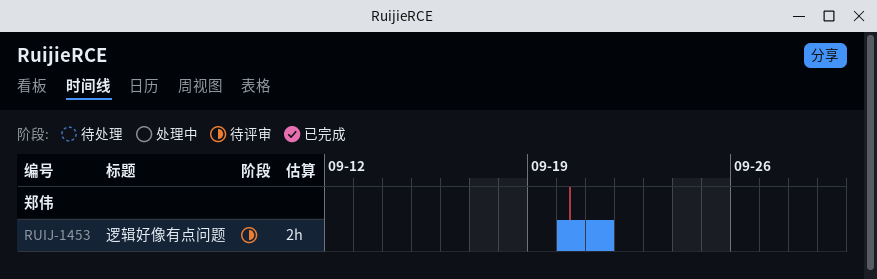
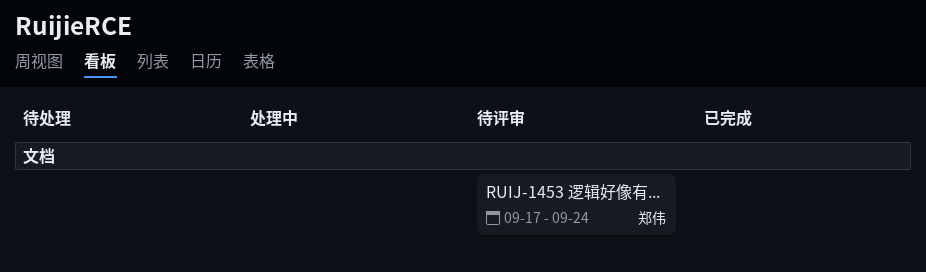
RUIJ-1453, start: Sep 20 -> Sep 17
RUIJ-1453, due: Sep 21 -> Sep 24

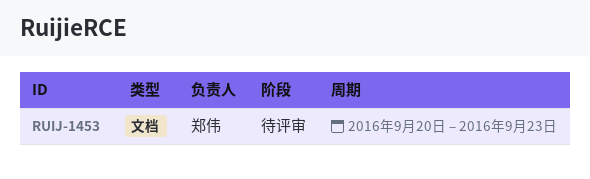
RUIJ-1453, start: Sep 17 -> Sep 20
RUIJ-1453, due: Sep 24 -> Sep 23

